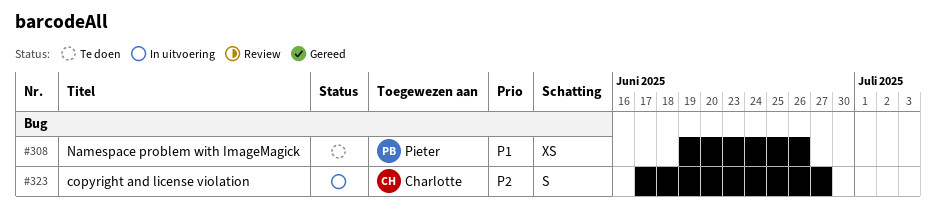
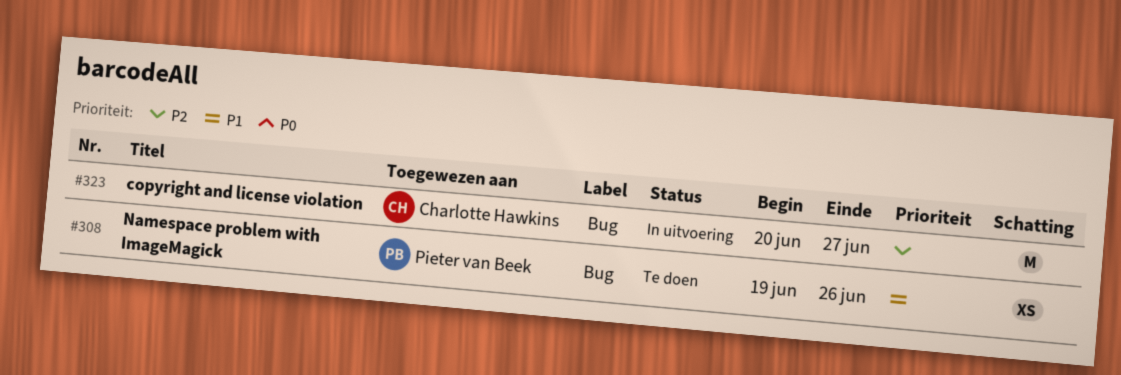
#323, estimate: S -> M
#323, start: Jun 17 -> Jun 20

